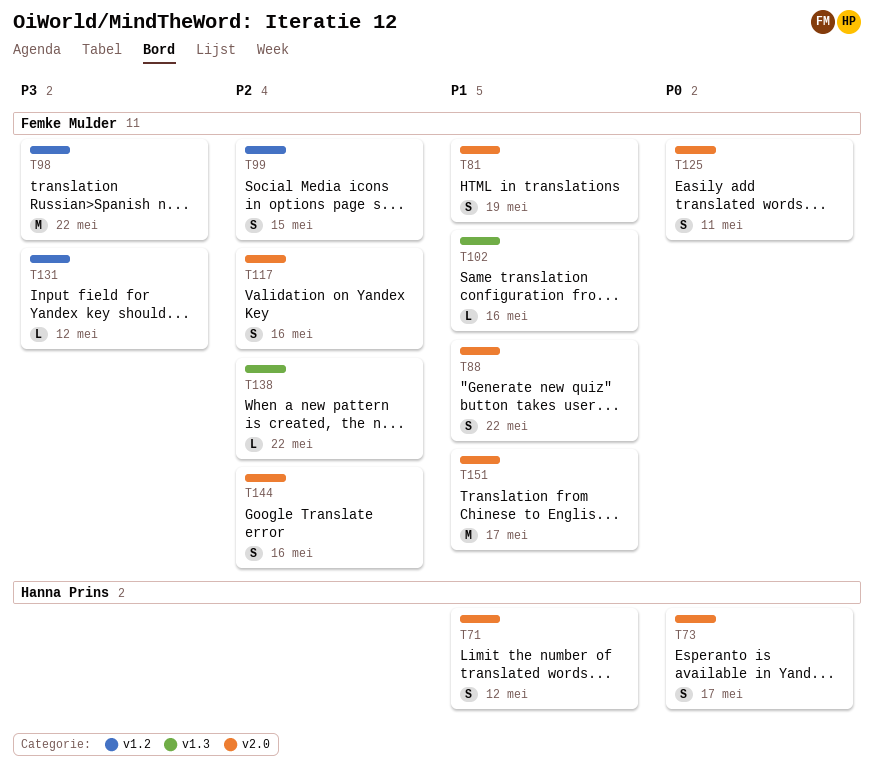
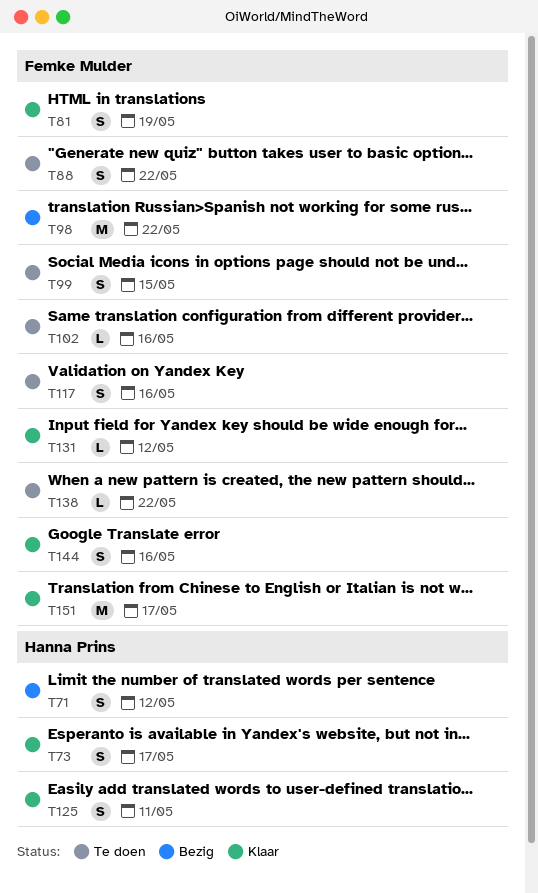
T125, owner: Femke Mulder -> Hanna Prins

